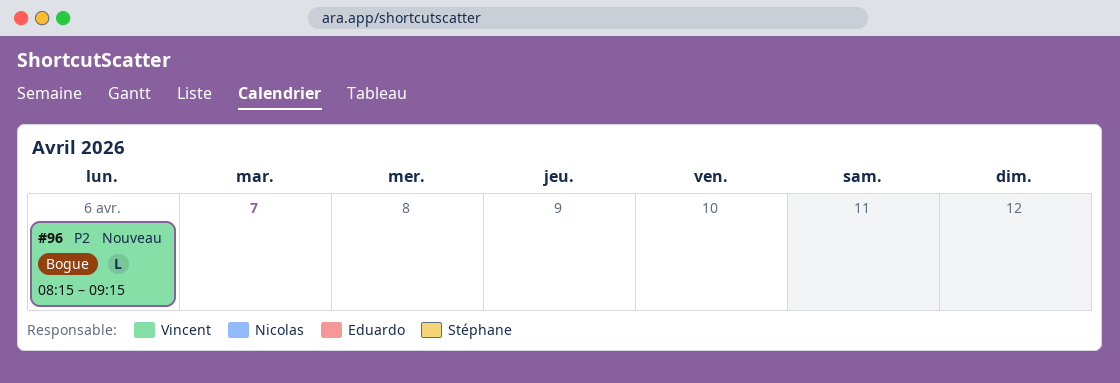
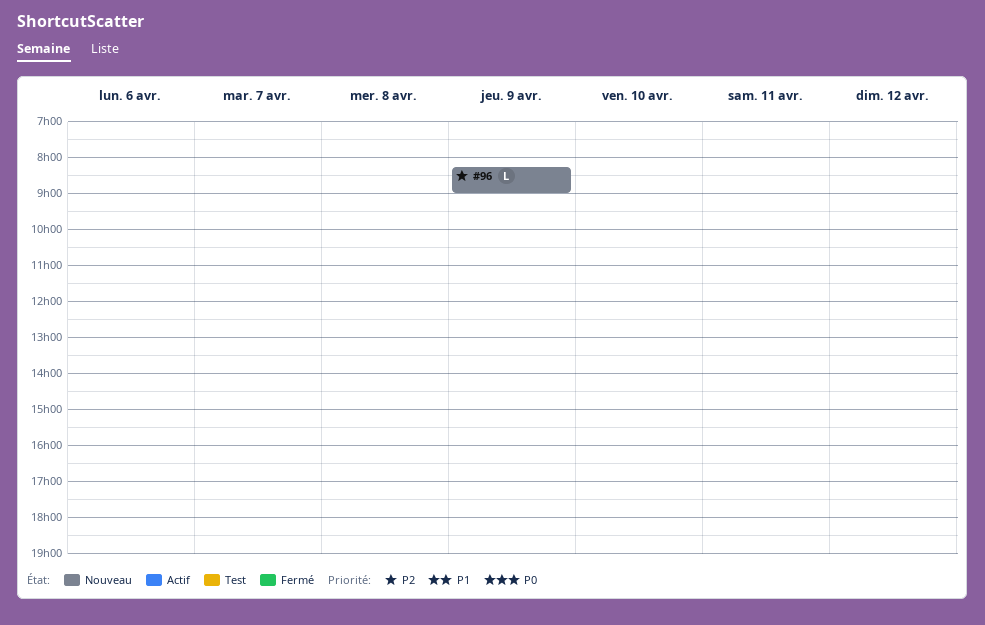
#96, day: Apr 6 -> Apr 9
#96, ends: 09:15 -> 09:00

